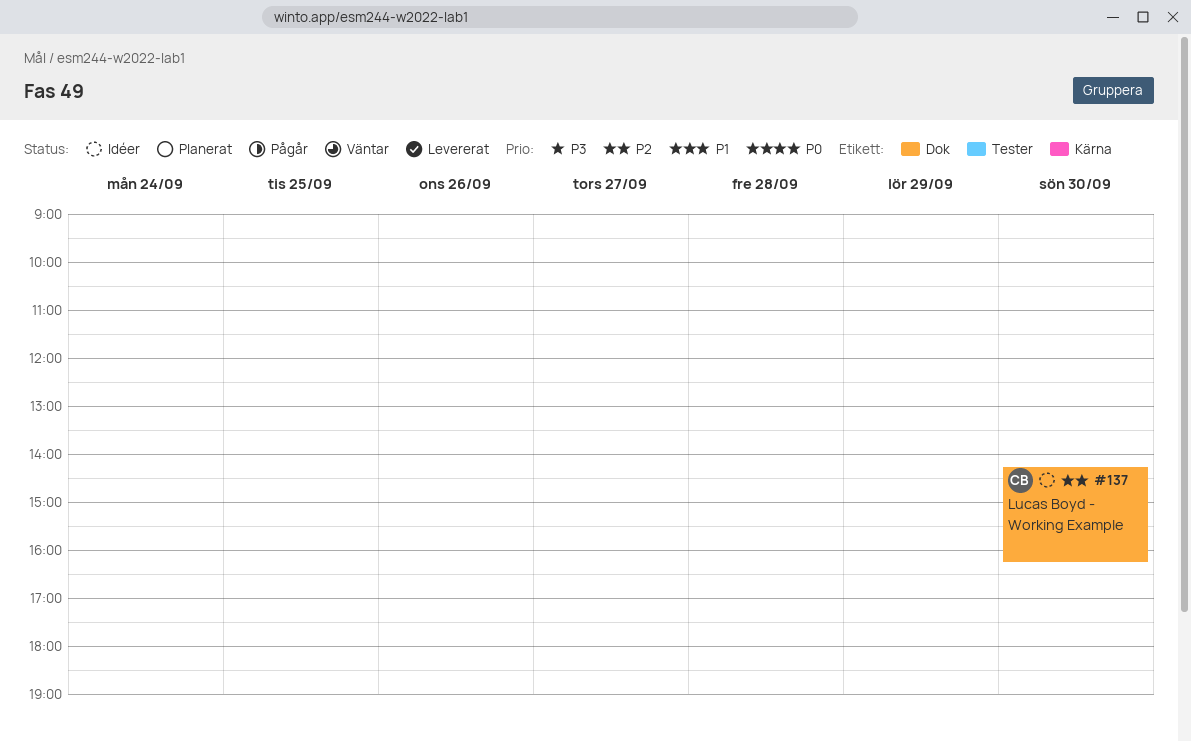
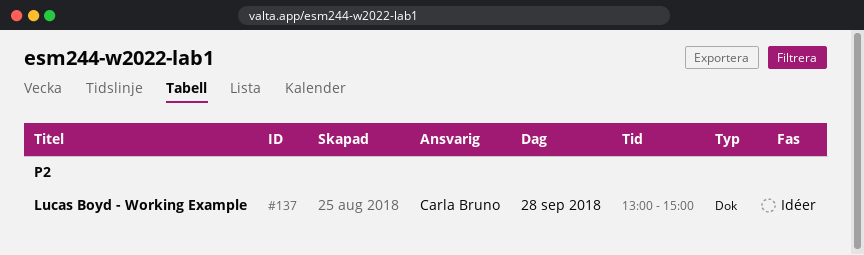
#137, day: Sep 30 -> Sep 28
#137, begins: 14:15 -> 13:00
#137, ends: 16:15 -> 15:00

